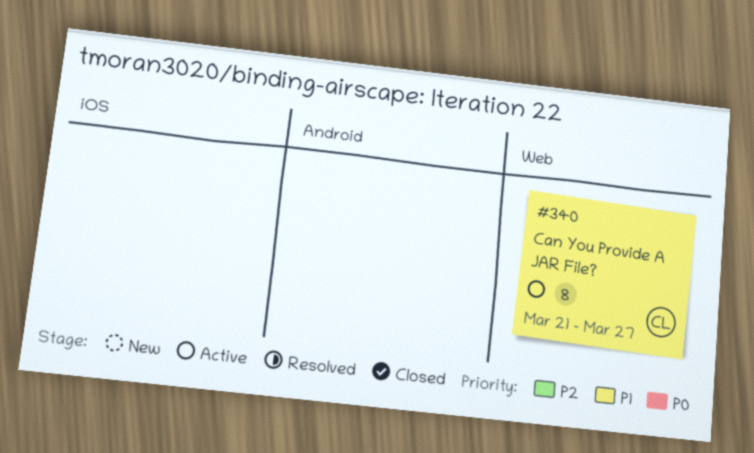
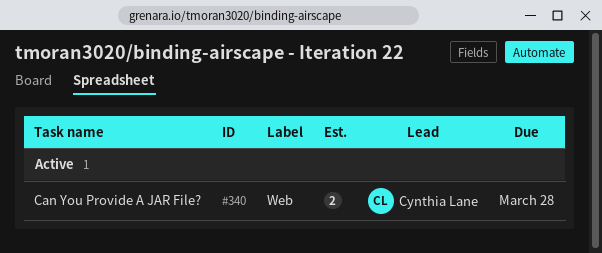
#340, estimate: 8 -> 2
#340, due: Mar 27 -> Mar 28

